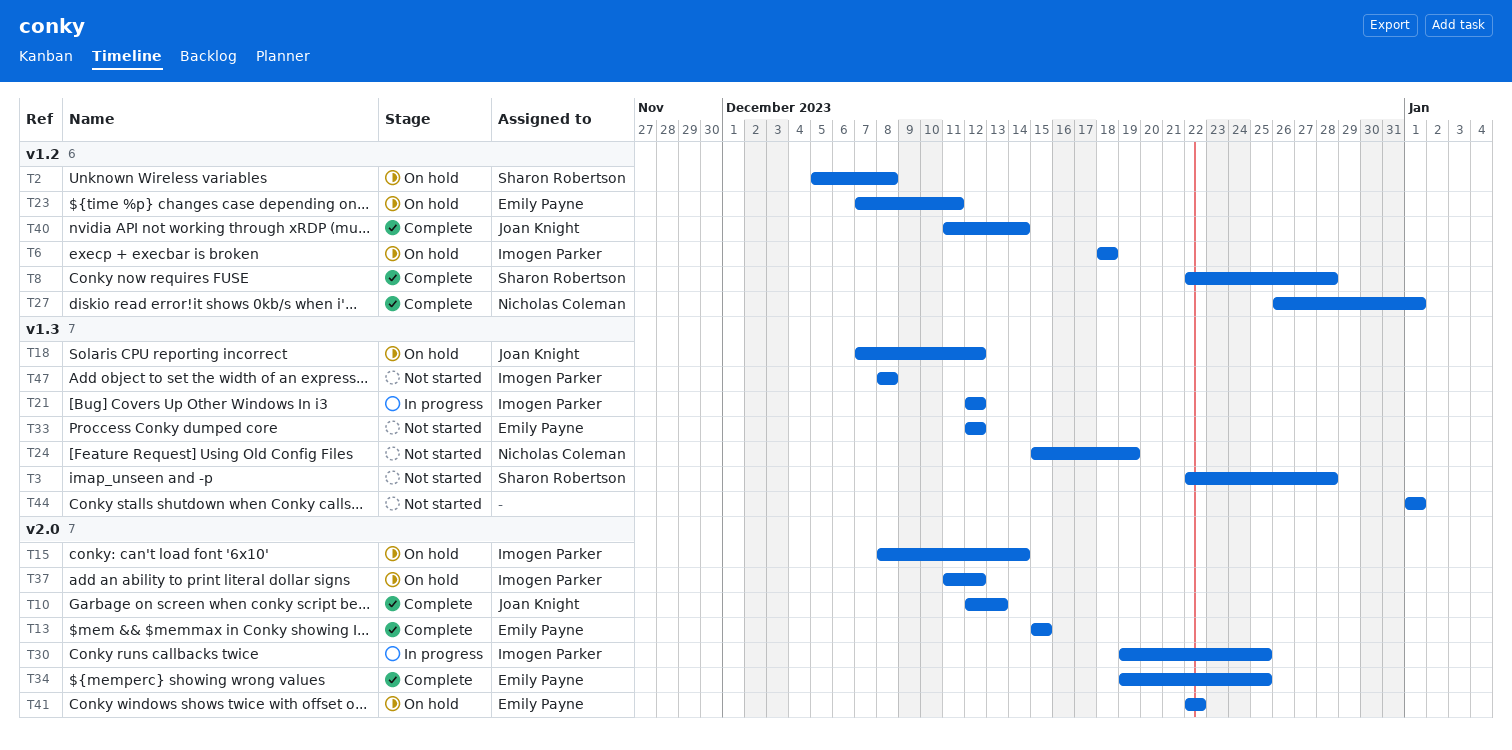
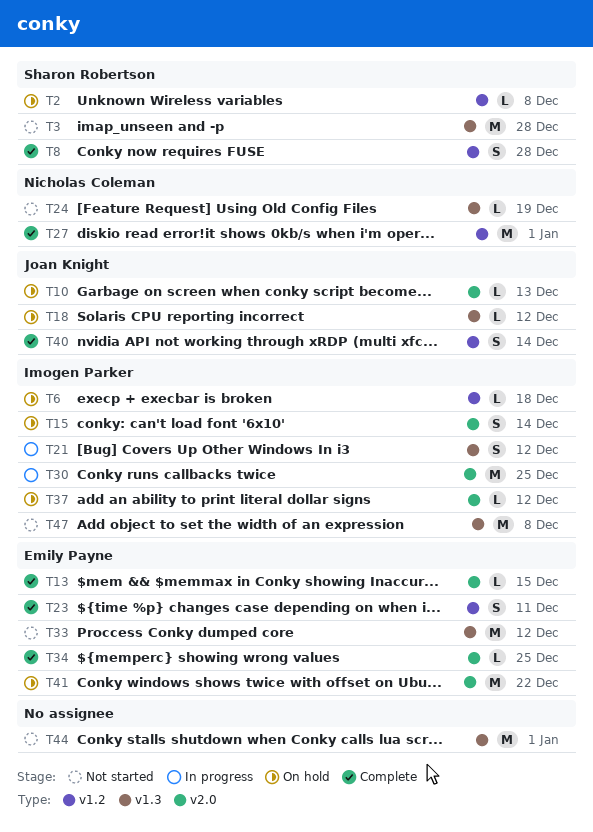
T10, status: Complete -> On hold
T23, status: On hold -> Complete

